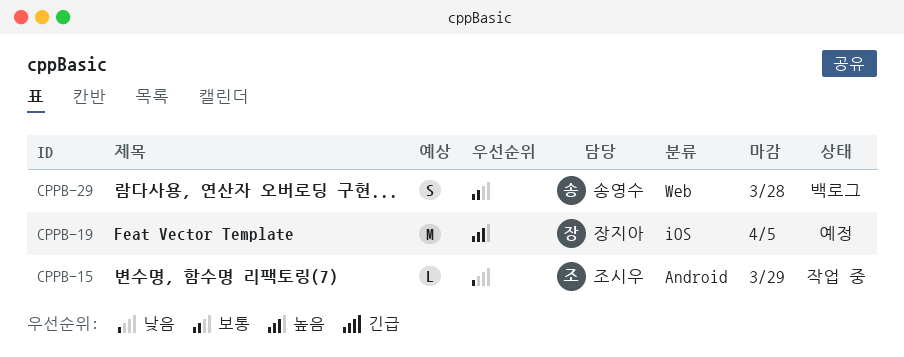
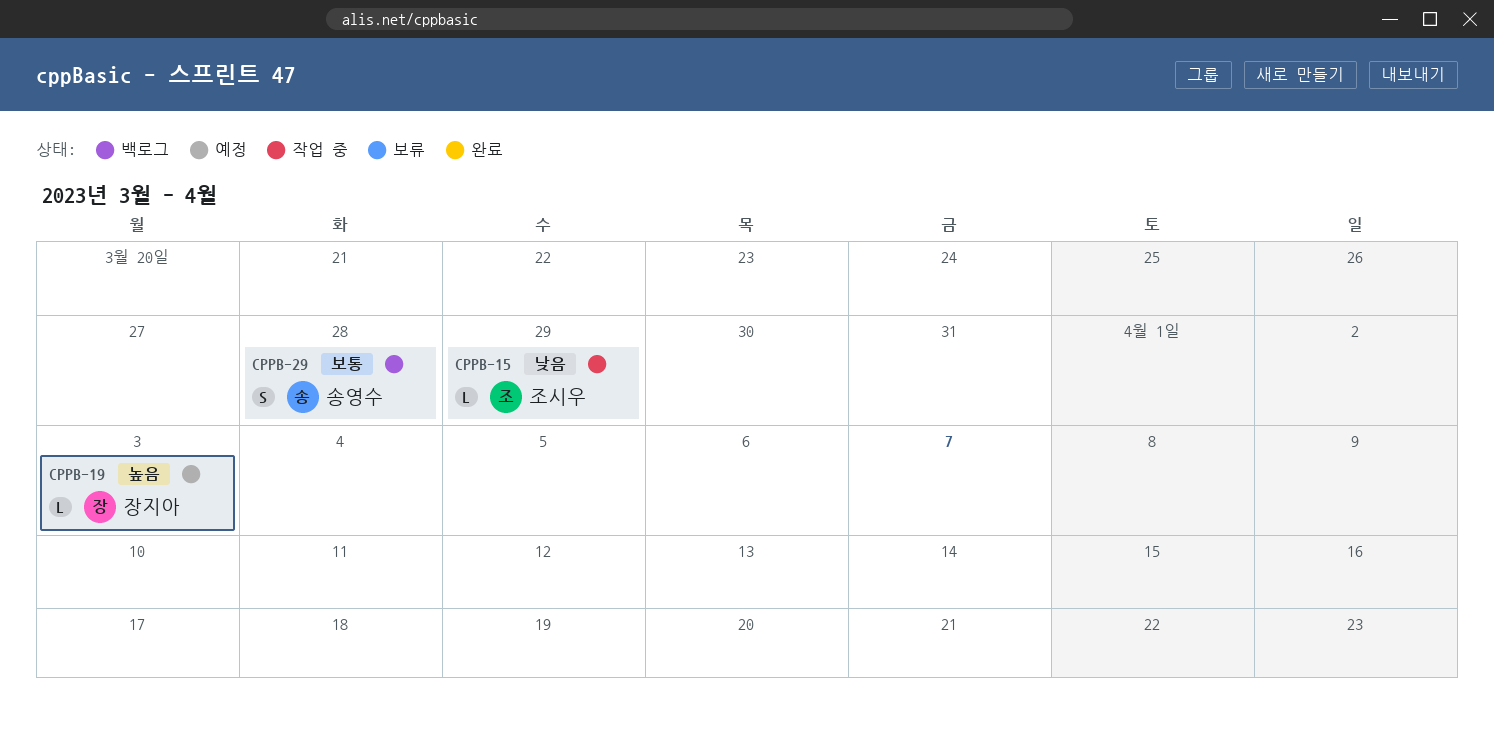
CPPB-19, estimate: M -> L
CPPB-19, due: Apr 5 -> Apr 3

